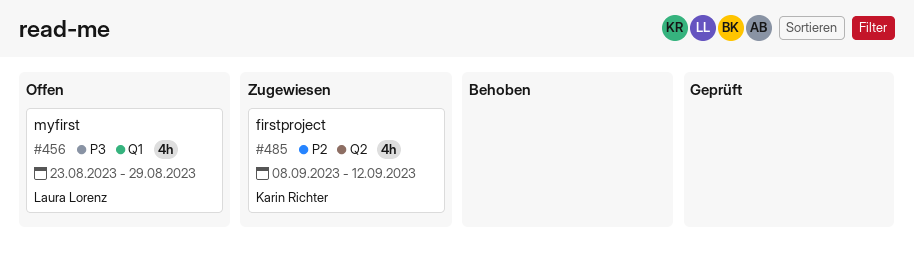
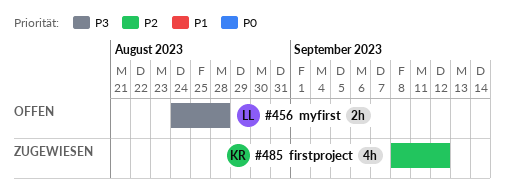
#456, estimate: 4h -> 2h
#456, start: Aug 23 -> Aug 24
#456, due: Aug 29 -> Aug 28

